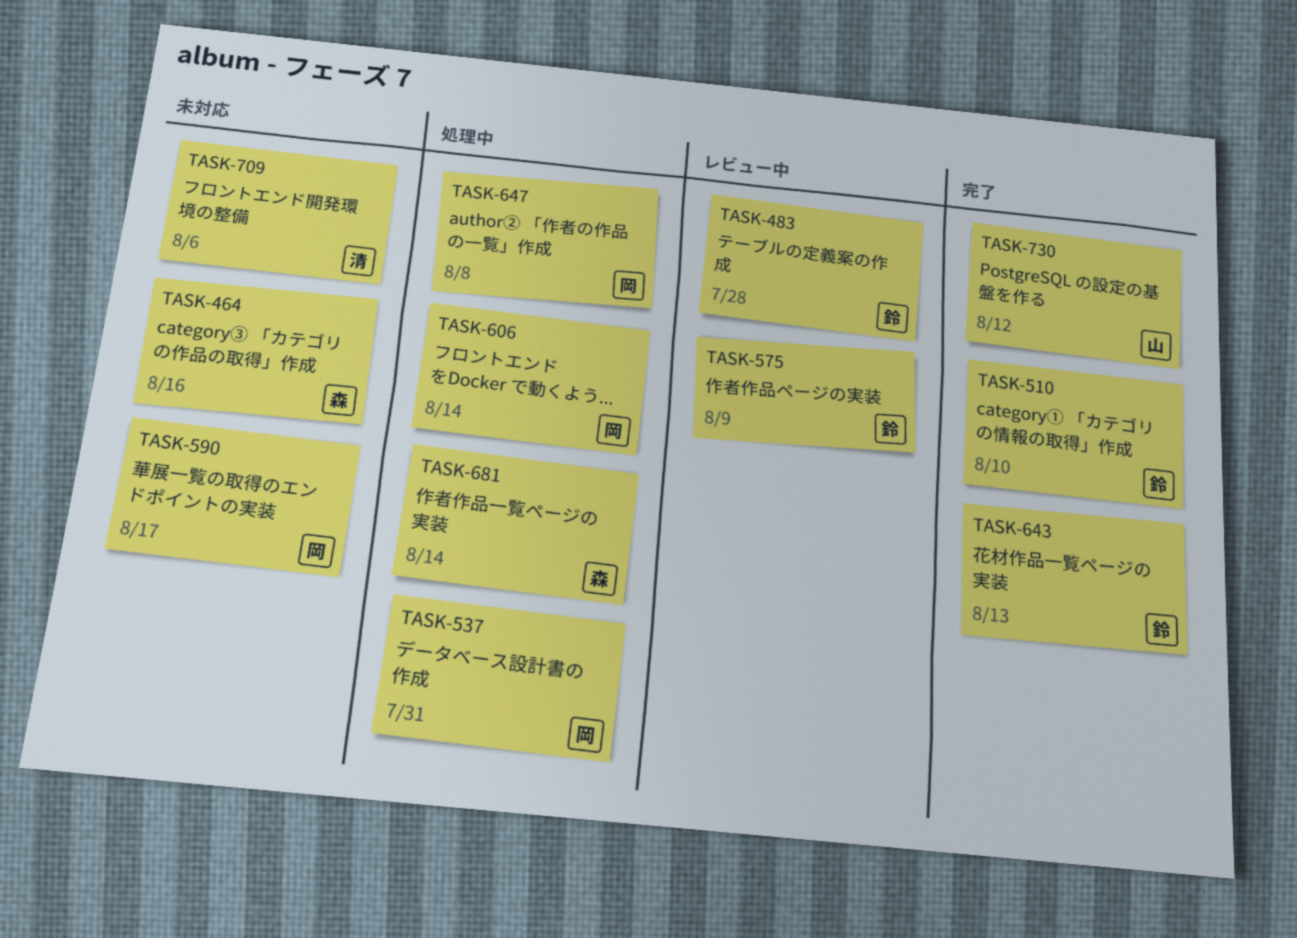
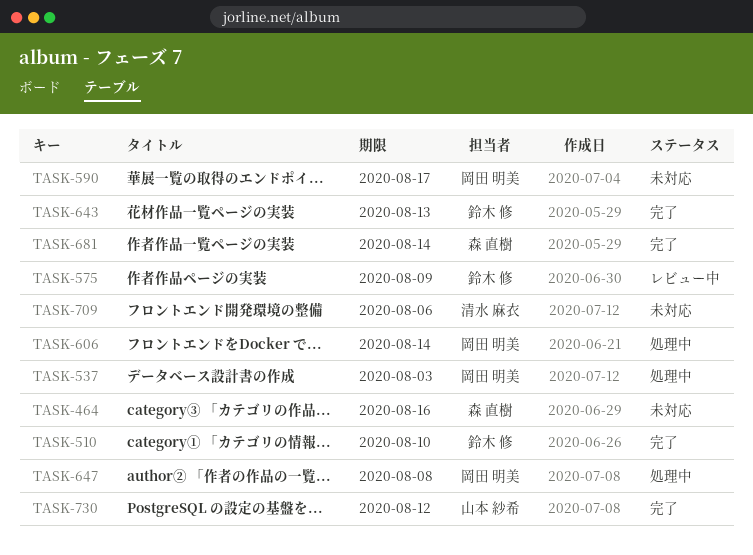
TASK-483: present -> none
TASK-537, due: Jul 31 -> Aug 3
TASK-681, status: 処理中 -> 完了

